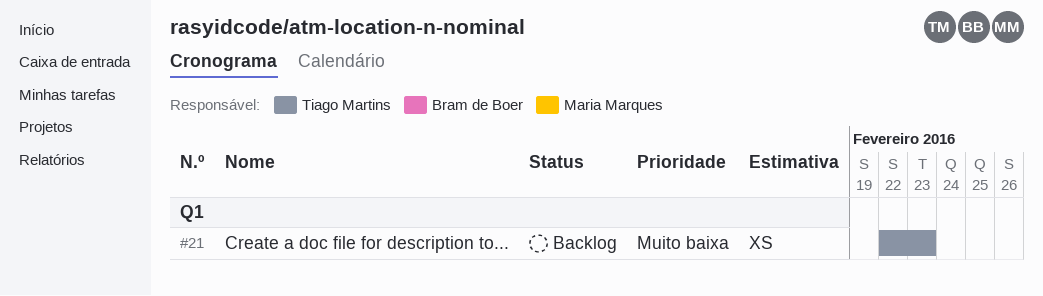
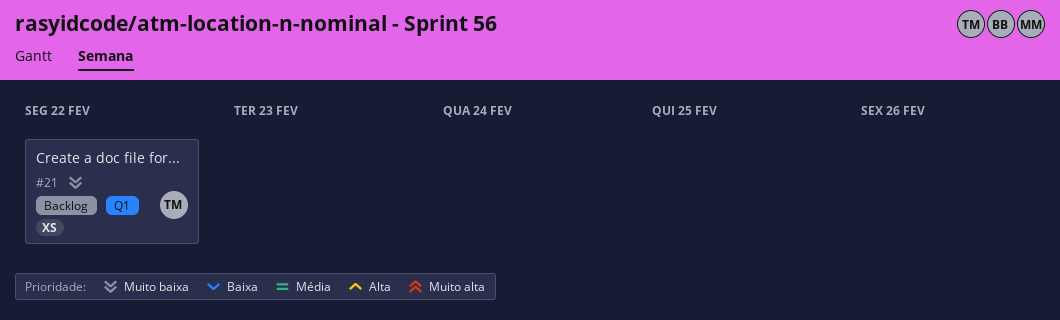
#21, due: Feb 23 -> Feb 22

